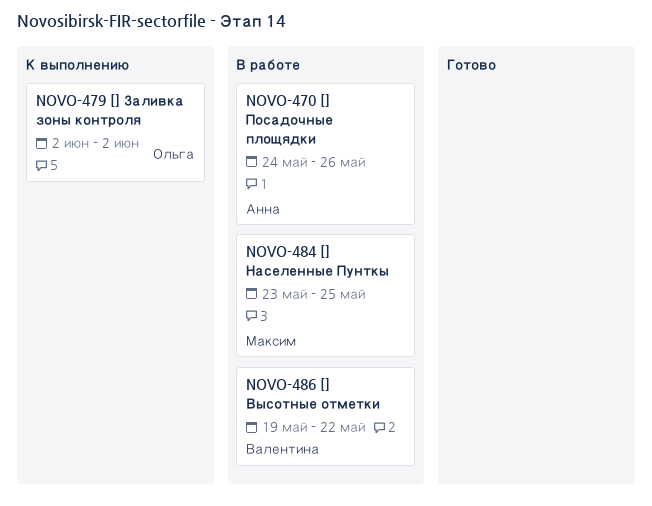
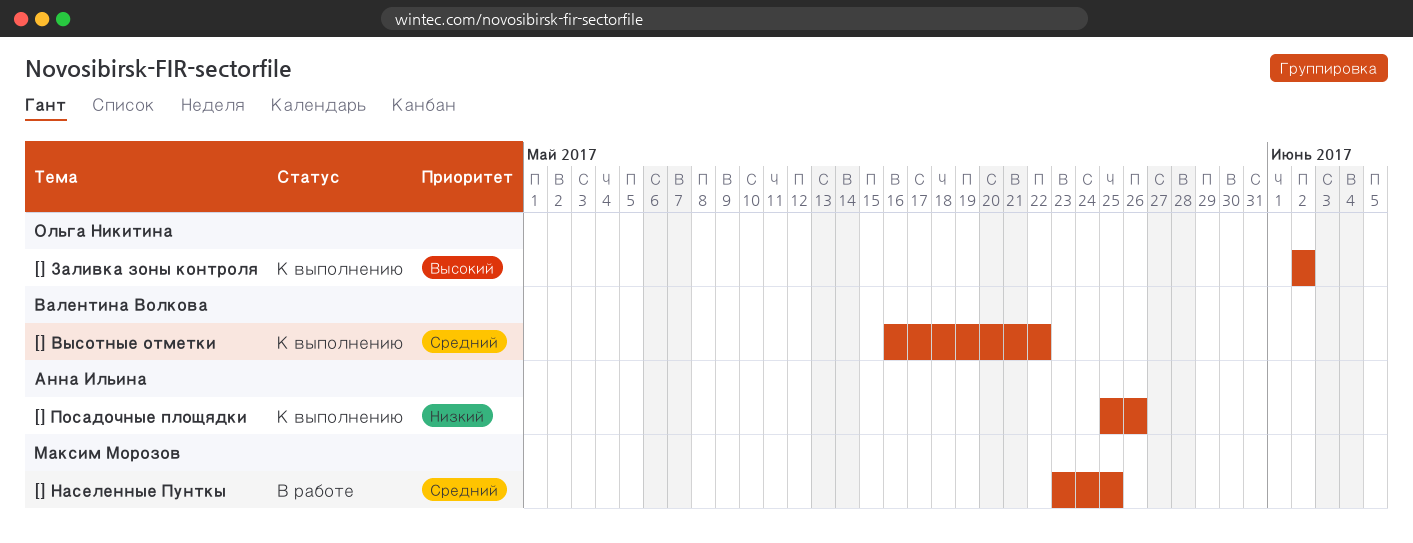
[] Высотные отметки, status: В работе -> К выполнению
[] Высотные отметки, start: May 19 -> May 16
[] Посадочные площядки, status: В работе -> К выполнению
[] Посадочные площядки, start: May 24 -> May 25

